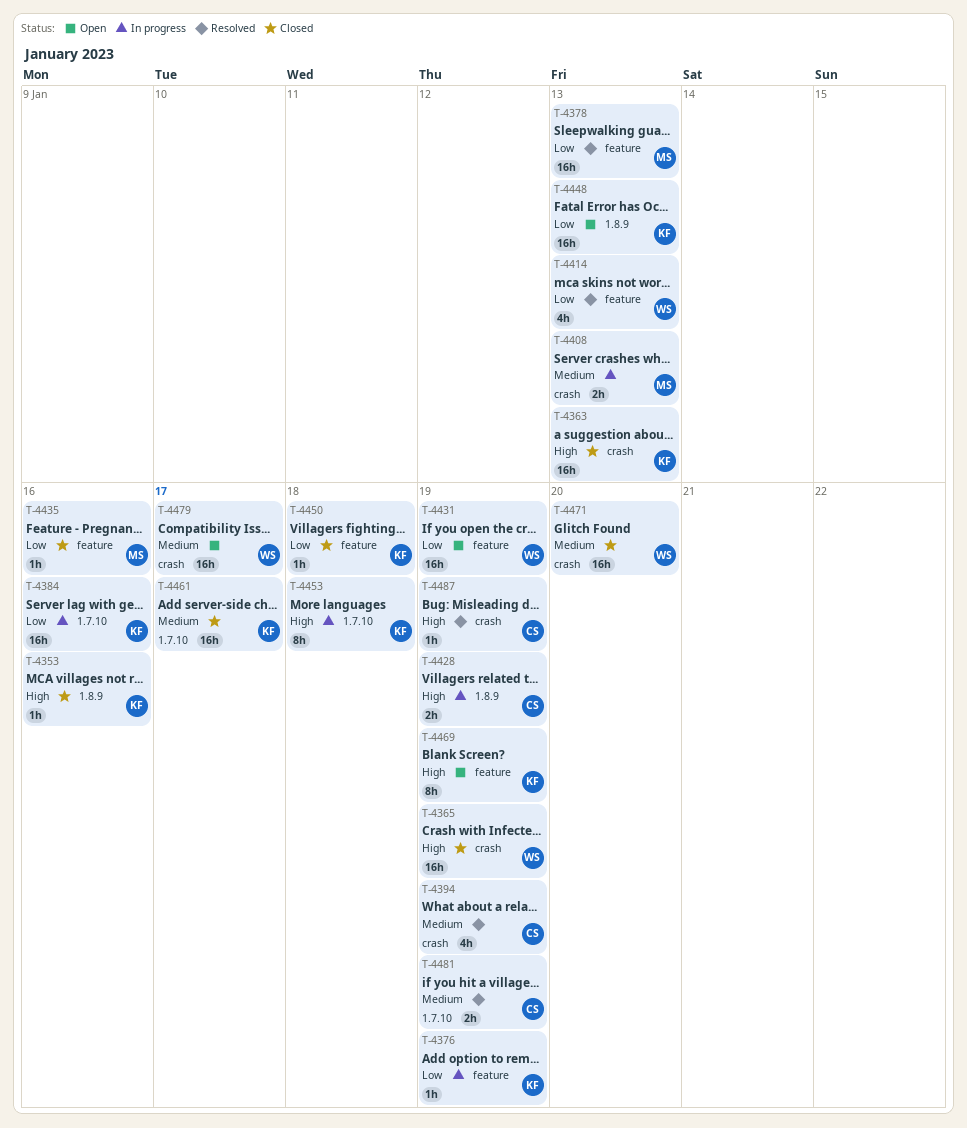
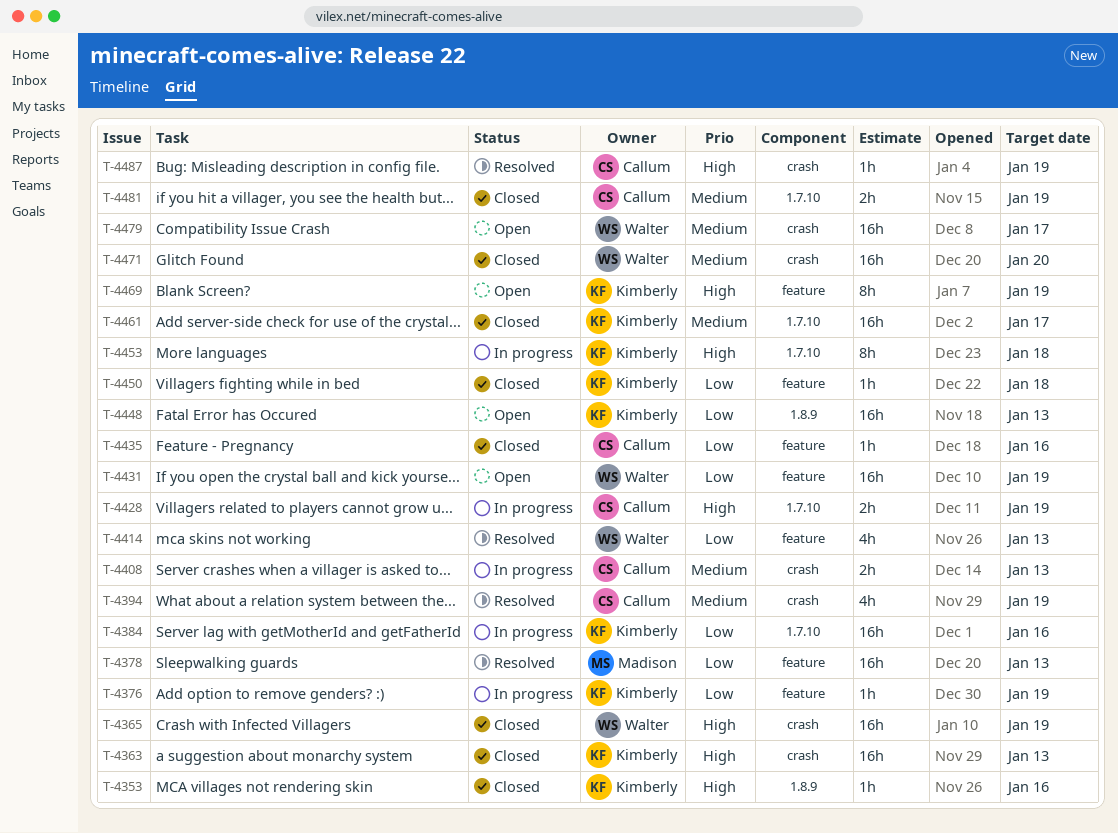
T-4408, owner: Madison -> Callum
T-4428, label: 1.8.9 -> 1.7.10
T-4435, owner: Madison -> Callum
T-4481, status: Resolved -> Closed

